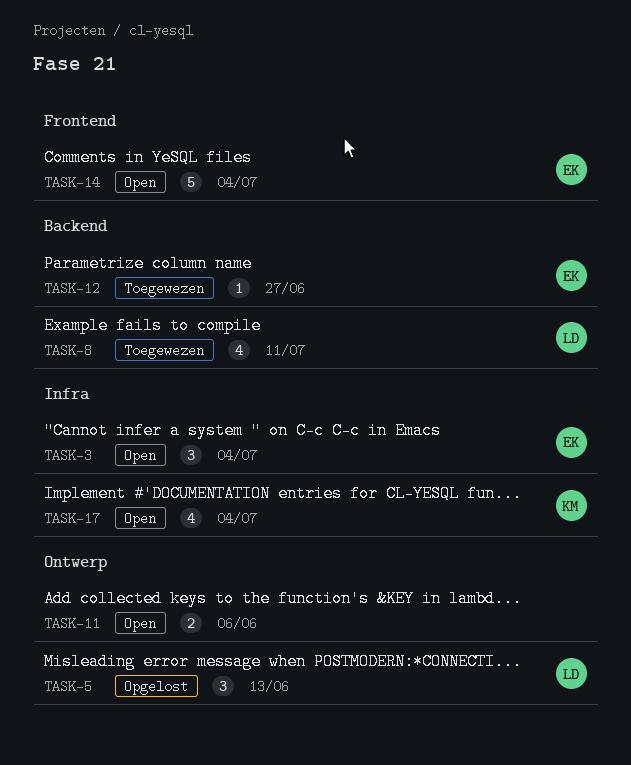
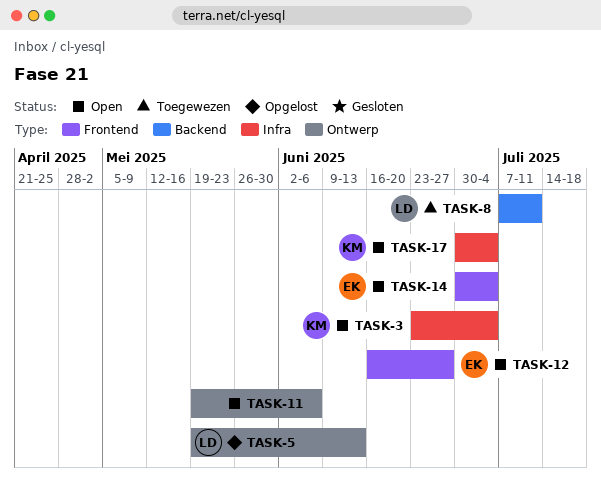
TASK-3, owner: EK -> KM
TASK-12, status: Toegewezen -> Open
TASK-12, label: Backend -> Frontend

